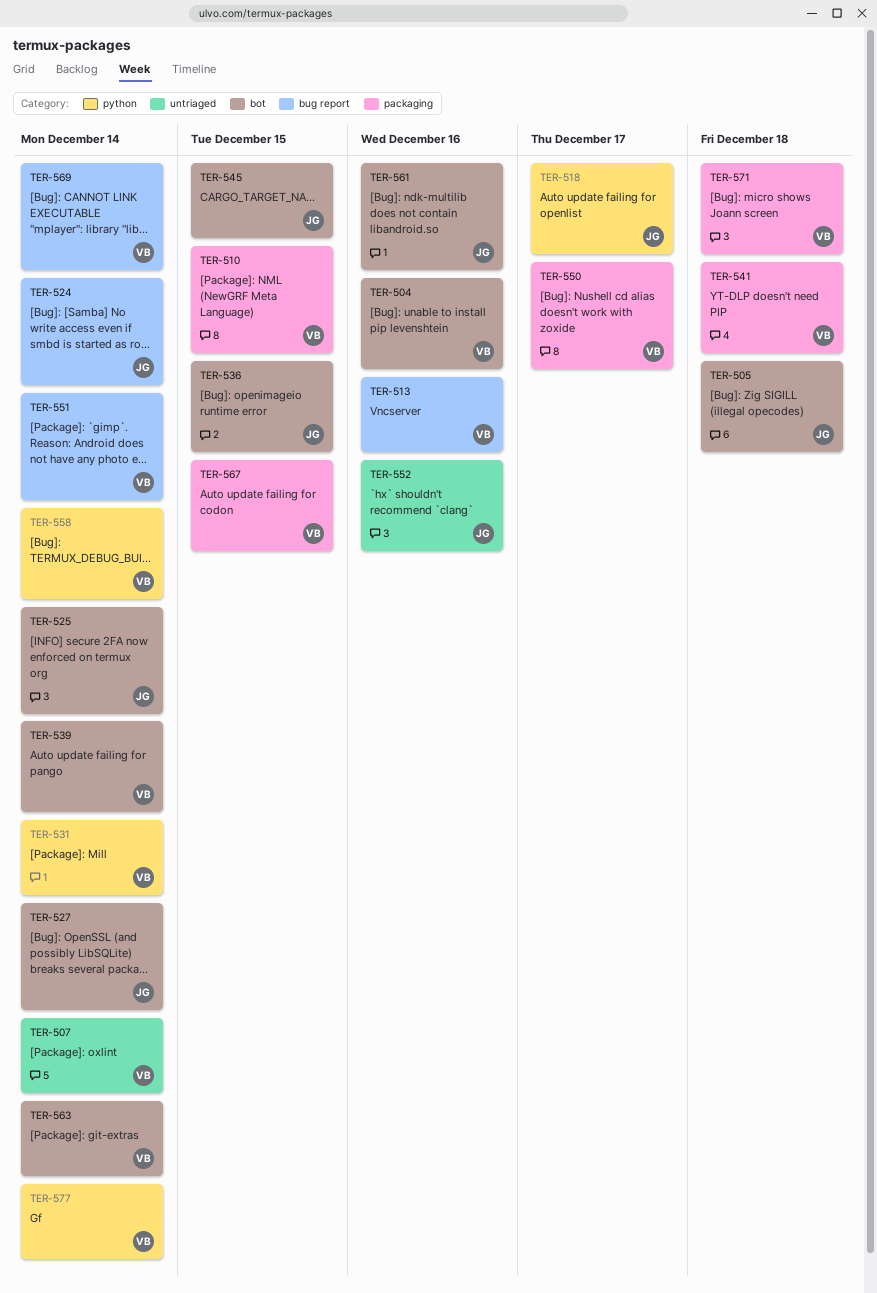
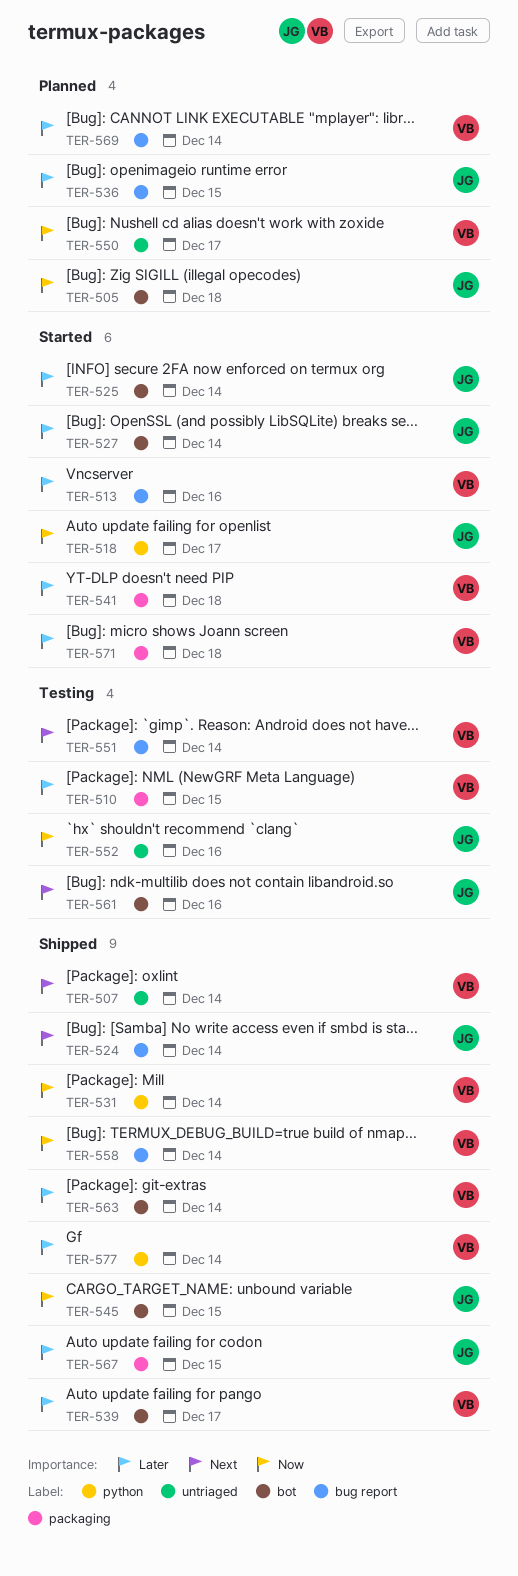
TER-504: present -> none
TER-536, label: bot -> bug report
TER-539, due: Dec 14 -> Dec 17
TER-550, label: packaging -> untriaged
TER-558, label: python -> bug report
TER-567, owner: VB -> JG

